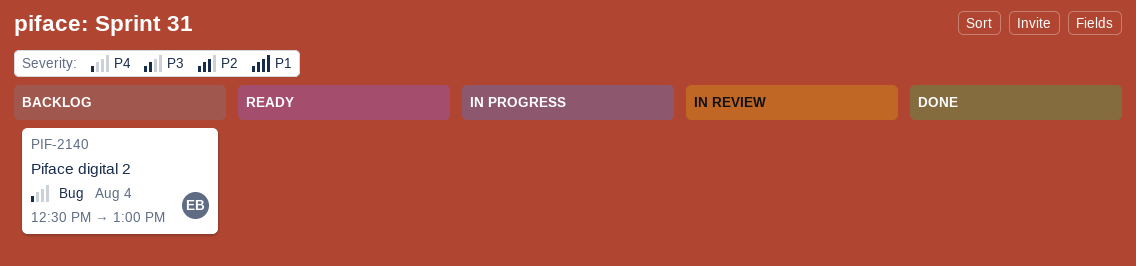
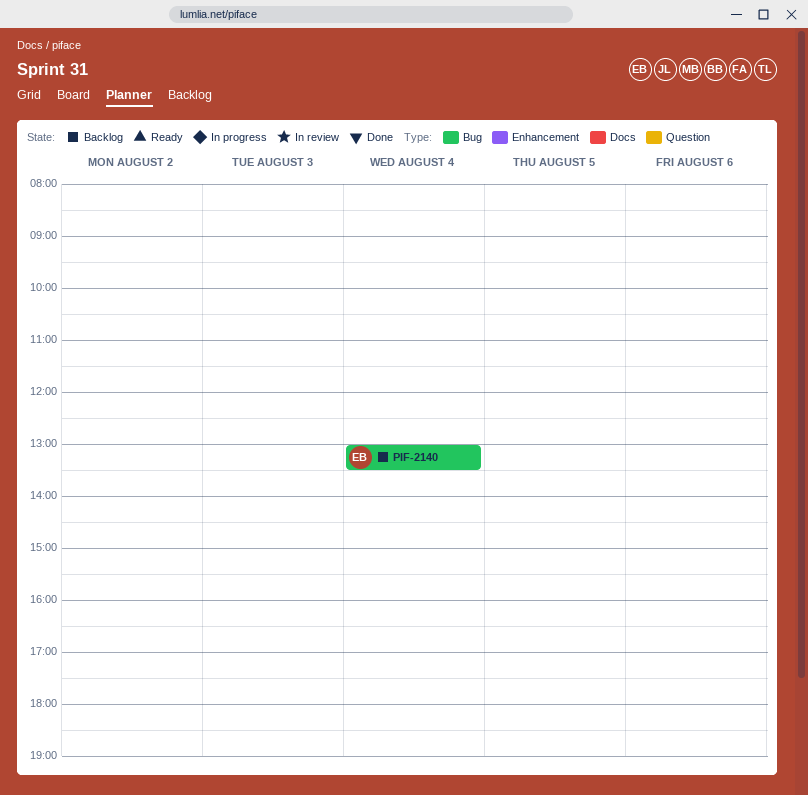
PIF-2140, begins: 12:30 -> 13:00
PIF-2140, ends: 13:00 -> 13:30

